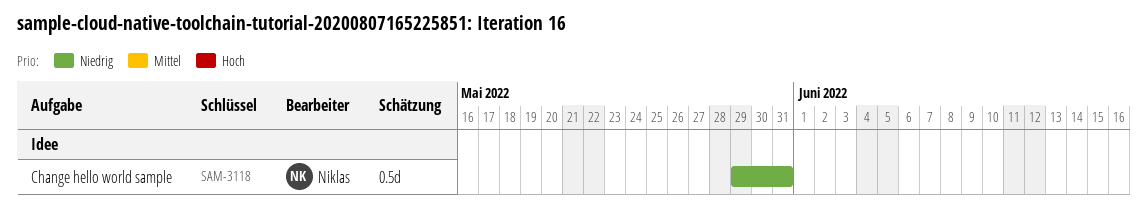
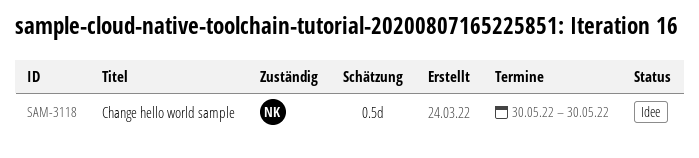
SAM-3118, start: May 29 -> May 30
SAM-3118, due: May 31 -> May 30

